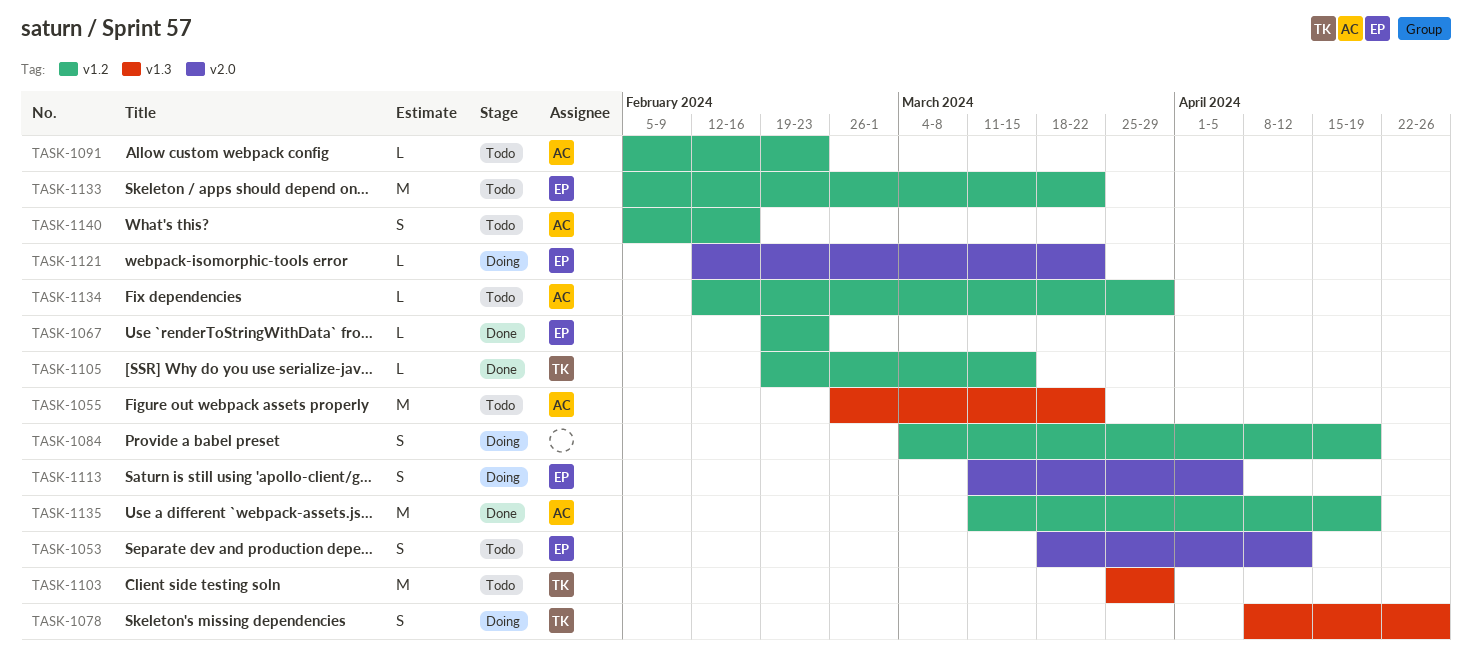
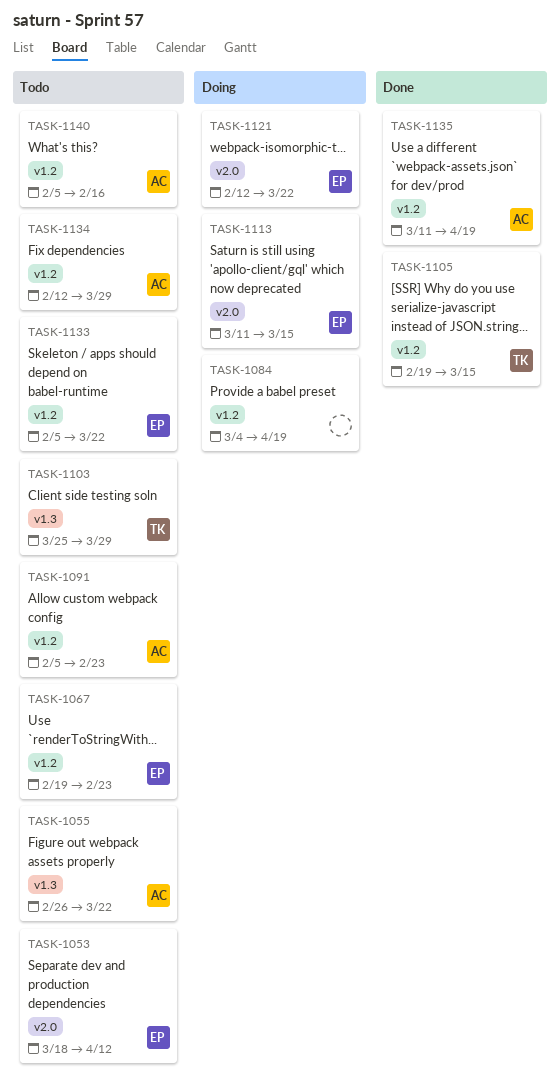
TASK-1067, status: Done -> Todo
TASK-1078: present -> none
TASK-1113, due: Apr 5 -> Mar 15

